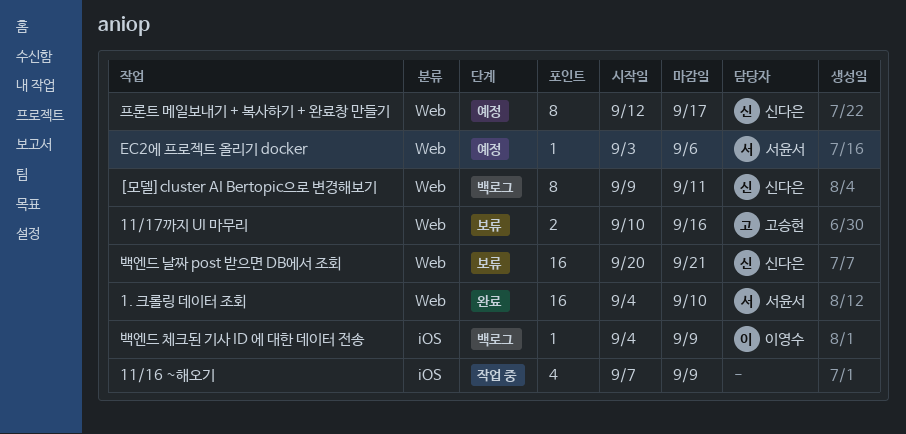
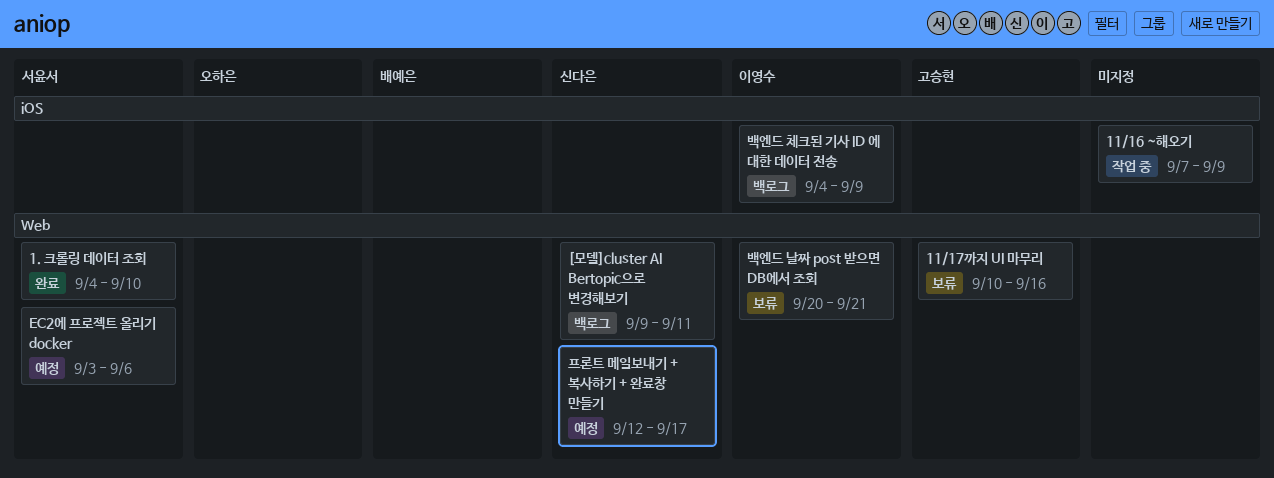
백엔드 날짜 post 받으면 DB에서 조회, owner: 신다은 -> 이영수

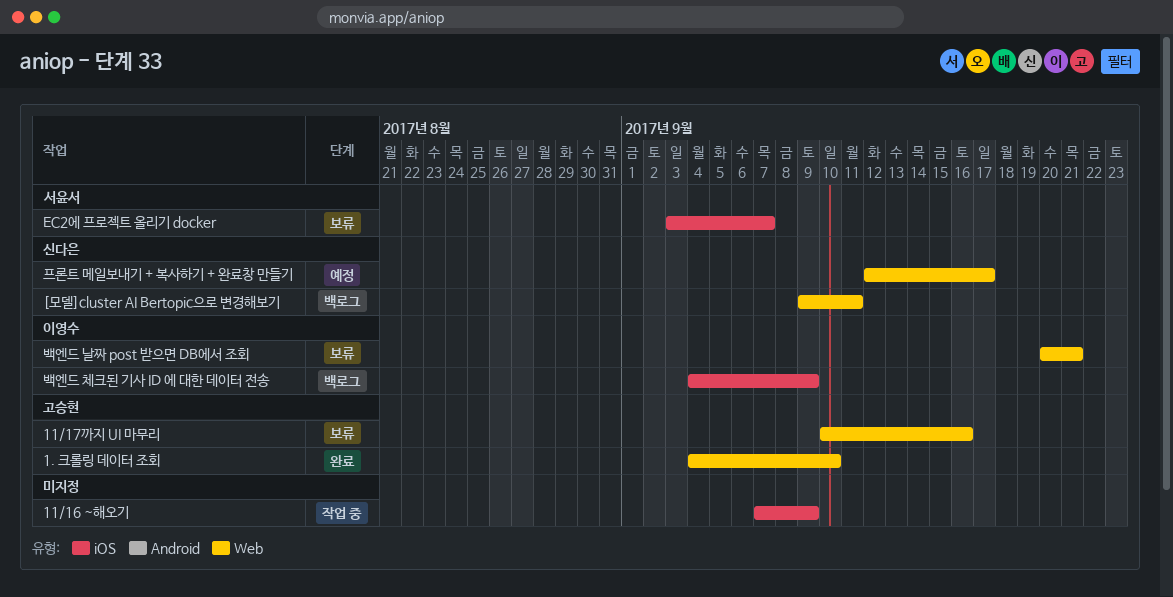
1. 크롤링 데이터 조회, owner: 서윤서 -> 고승현
EC2에 프로젝트 올리기 docker, status: 예정 -> 보류
EC2에 프로젝트 올리기 docker, label: Web -> iOS
EC2에 프로젝트 올리기 docker, due: Sep 6 -> Sep 7

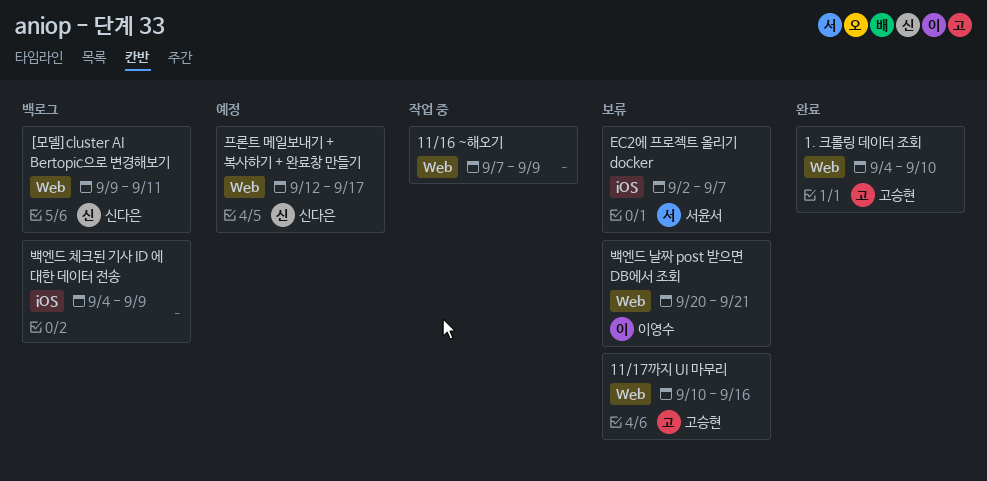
11/16 ~해오기, label: iOS -> Web
EC2에 프로젝트 올리기 docker, start: Sep 3 -> Sep 2
백엔드 체크된 기사 ID 에 대한 데이터 전송, owner: 이영수 -> none

